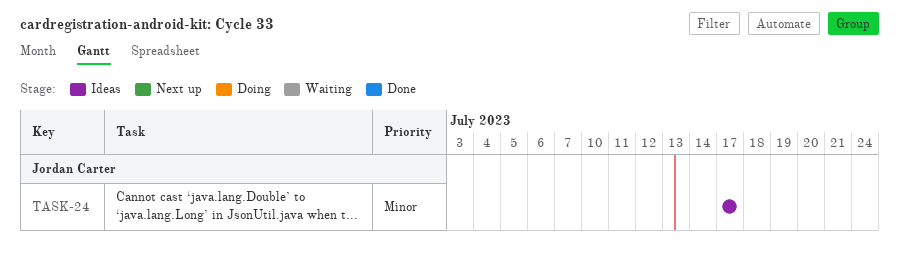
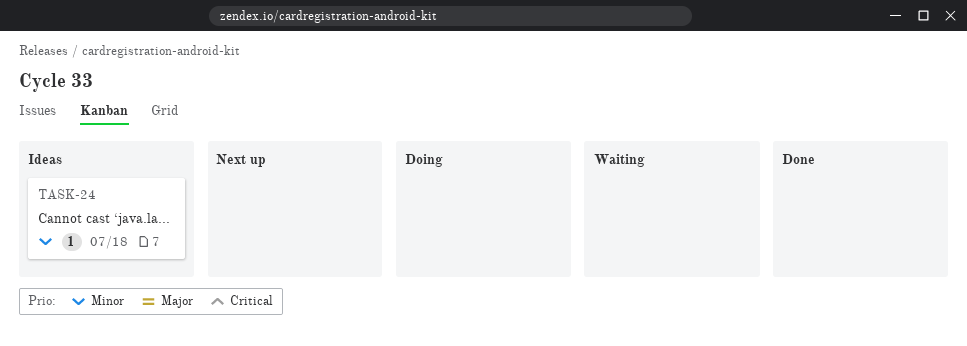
TASK-24, due: Jul 17 -> Jul 18

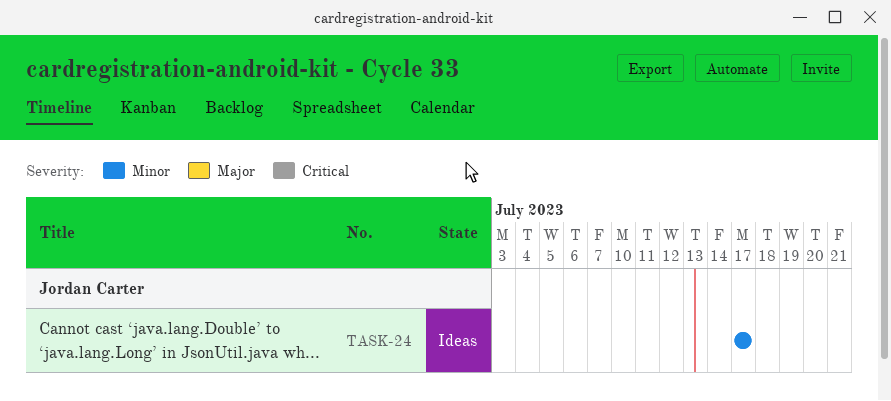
TASK-24, due: Jul 18 -> Jul 17

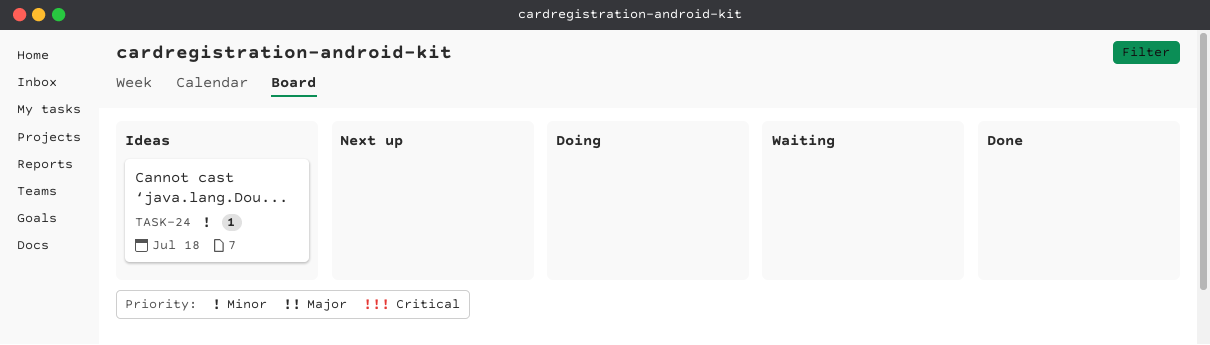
TASK-24, due: Jul 17 -> Jul 18

